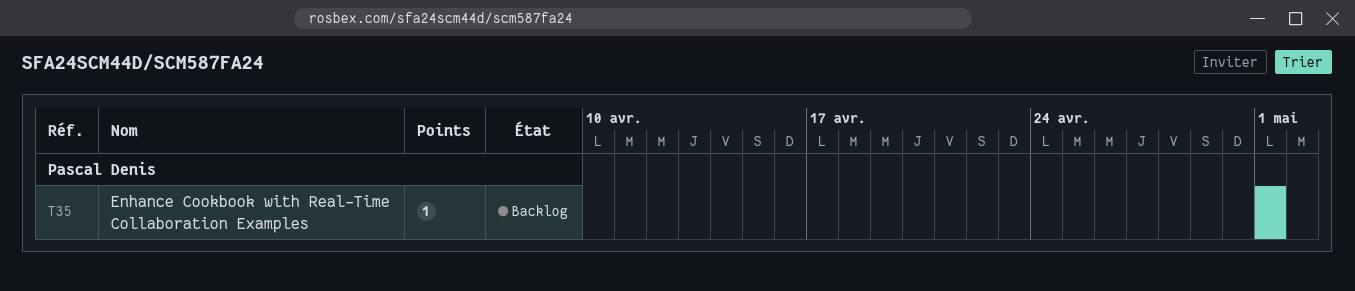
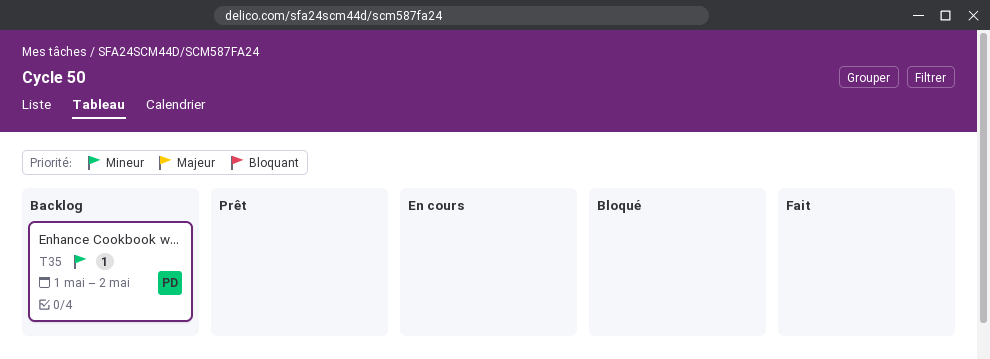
T35, due: May 1 -> May 2

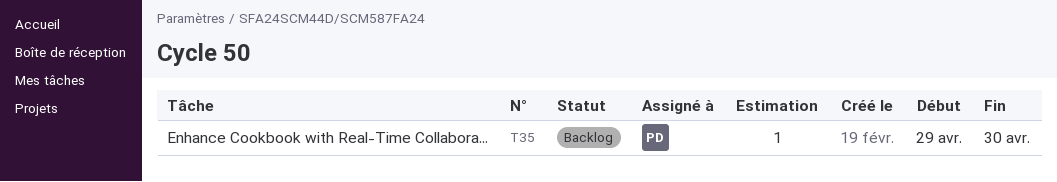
T35, start: May 1 -> Apr 29
T35, due: May 2 -> Apr 30

